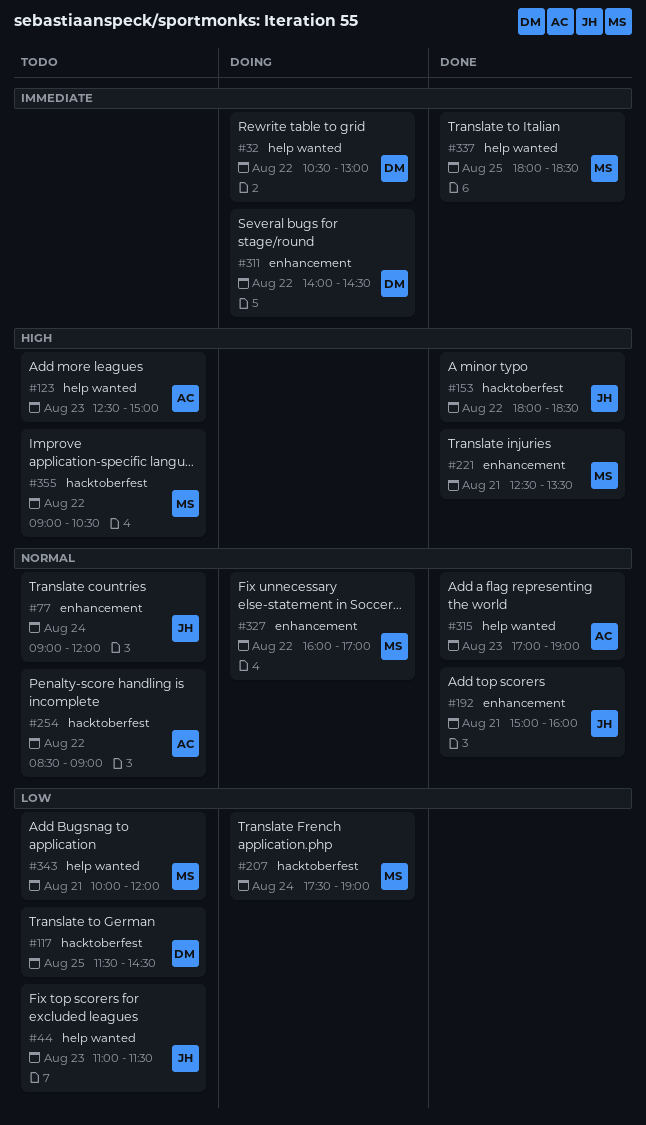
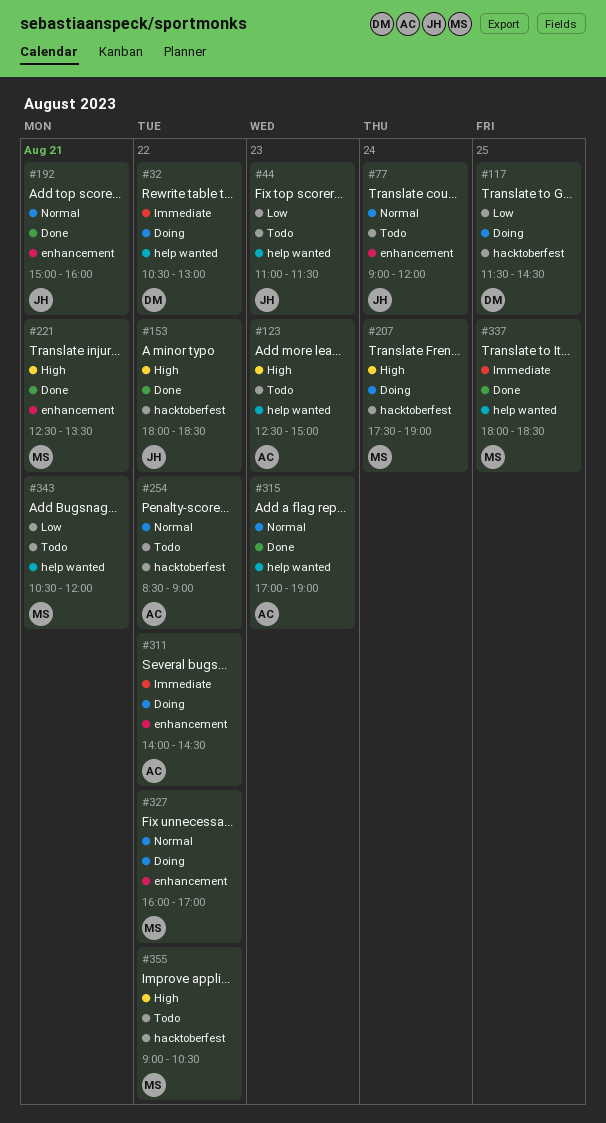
#117, status: Todo -> Doing
#207, priority: Low -> High
#311, owner: DM -> AC
#343, begins: 10:00 -> 10:30

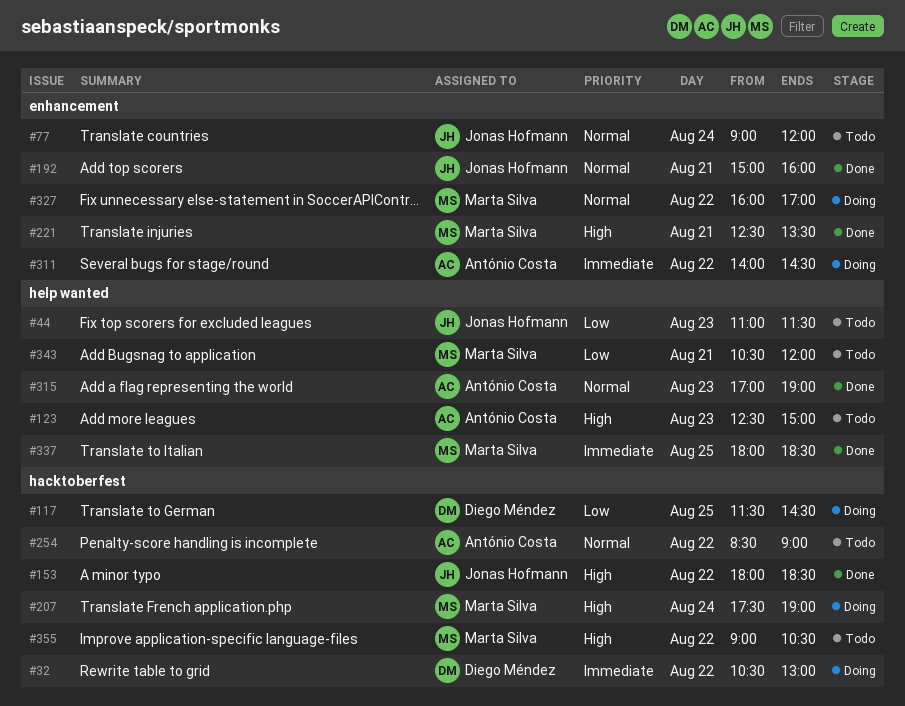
#32, label: help wanted -> hacktoberfest

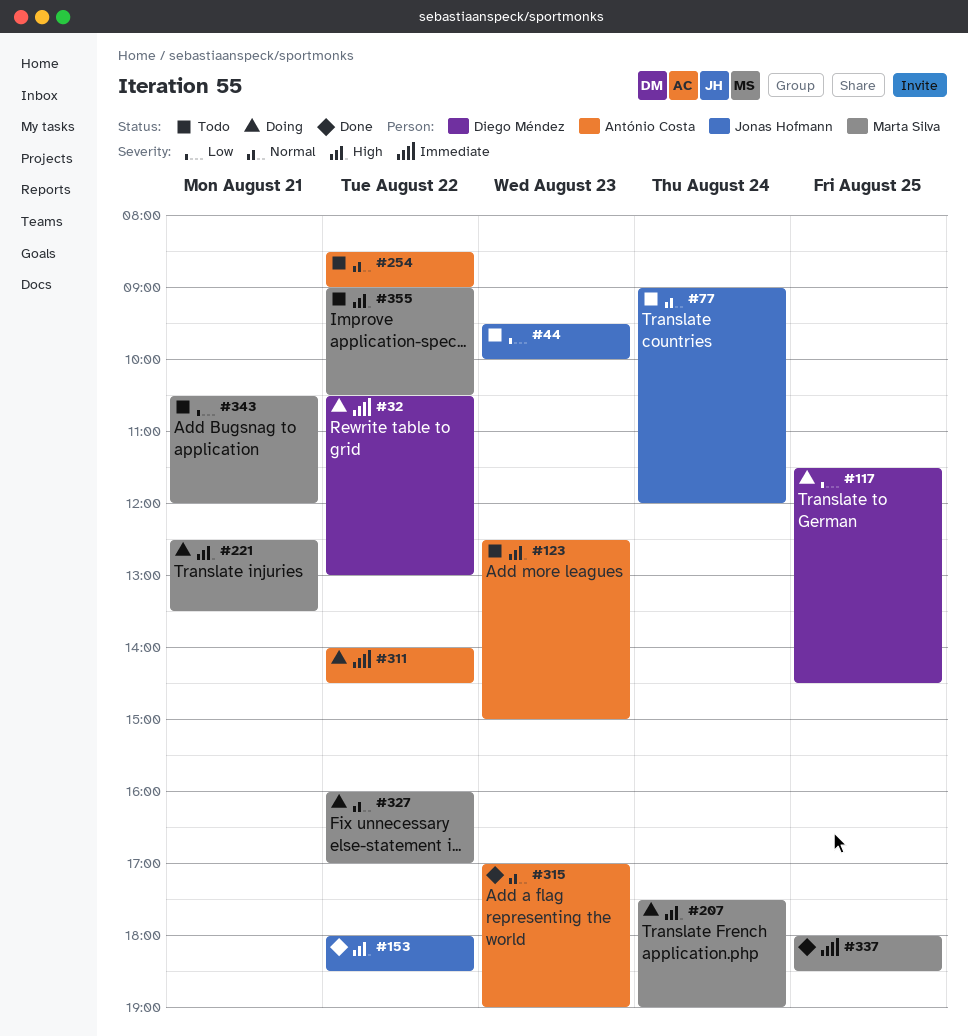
#44, begins: 11:00 -> 09:30
#44, ends: 11:30 -> 10:00
#192: present -> none
#221, status: Done -> Doing

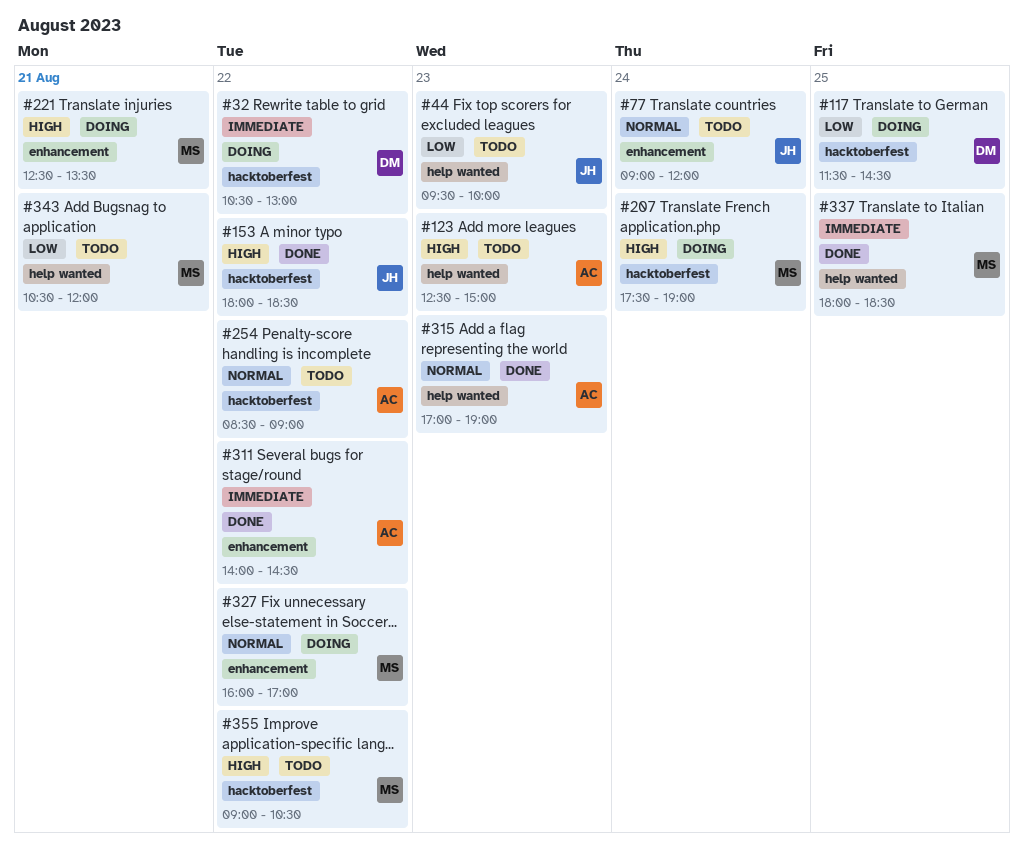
#311, status: Doing -> Done

